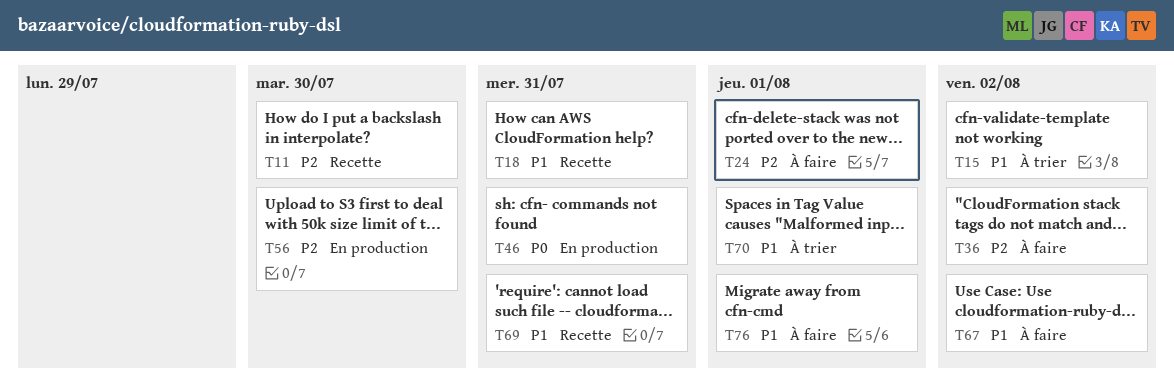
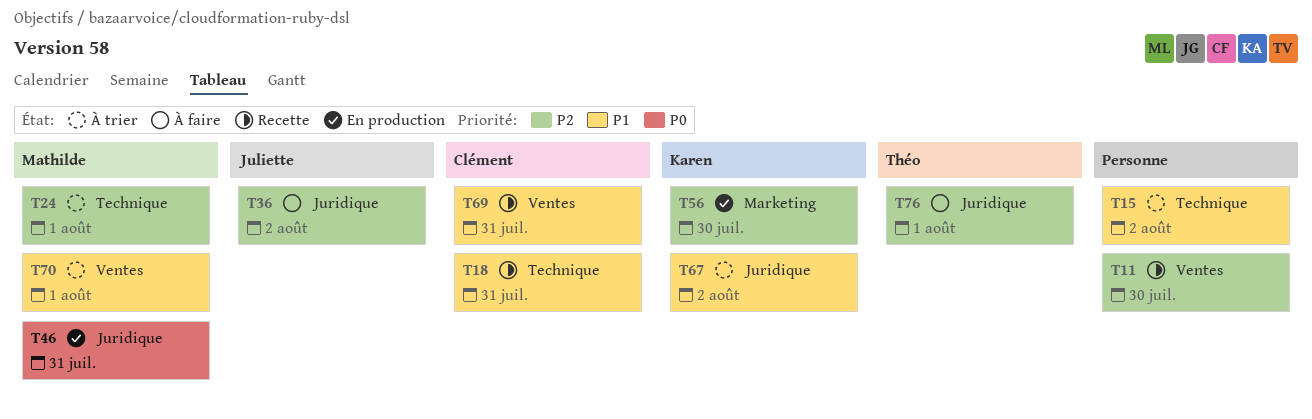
T24, status: À faire -> À trier
T67, status: À faire -> À trier
T76, priority: P1 -> P2

